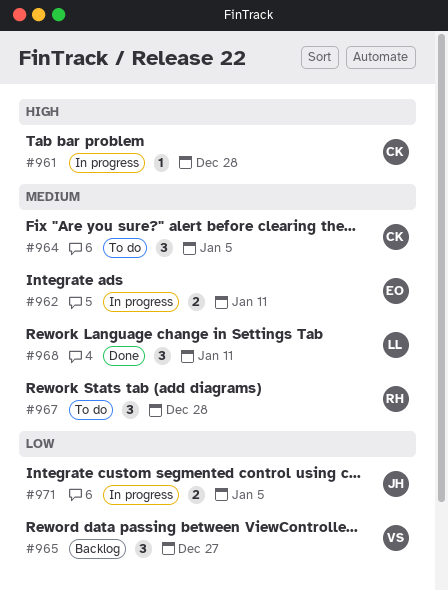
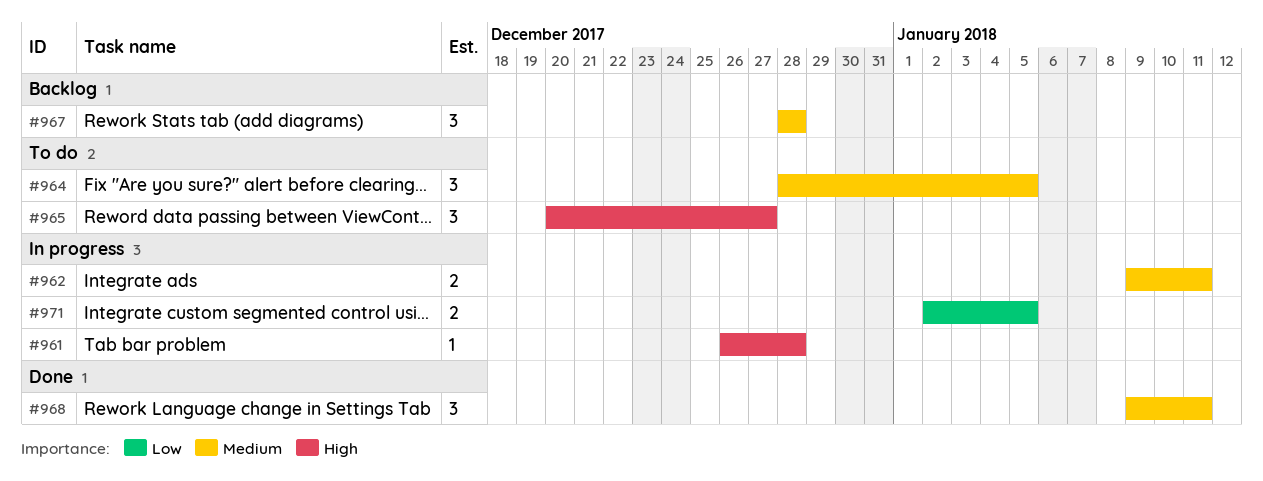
#965, status: Backlog -> To do
#965, priority: Low -> High
#967, status: To do -> Backlog

